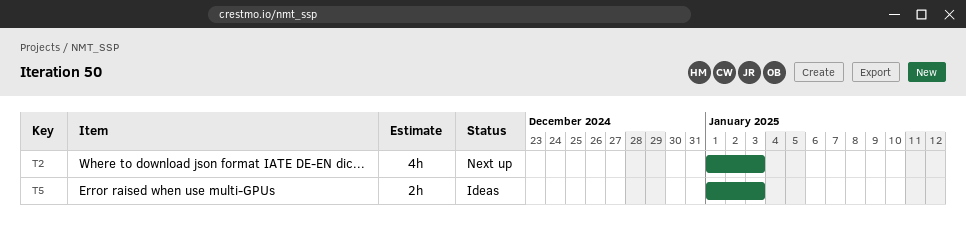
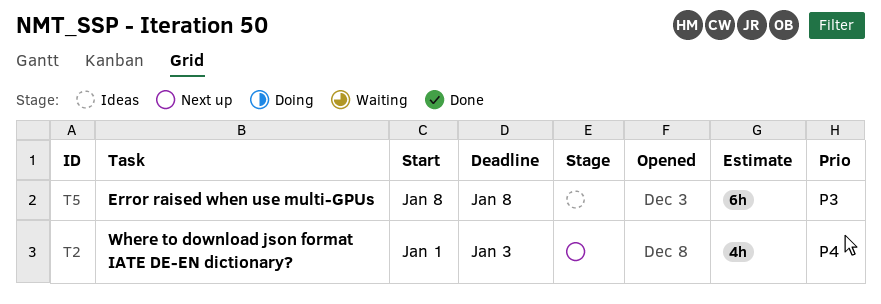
T5, estimate: 2h -> 6h
T5, start: Jan 1 -> Jan 8
T5, due: Jan 3 -> Jan 8

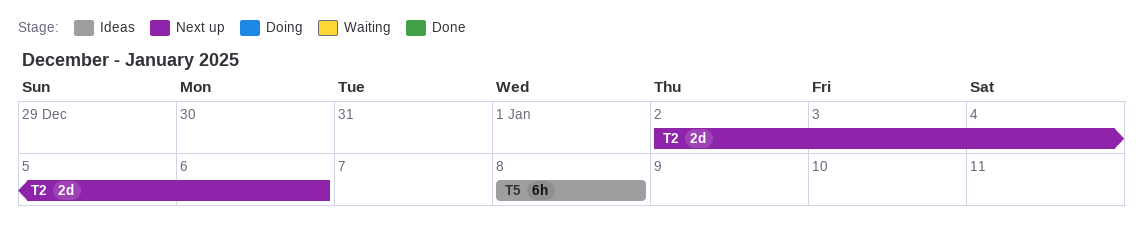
T2, estimate: 4h -> 2d
T2, start: Jan 1 -> Jan 2
T2, due: Jan 3 -> Jan 6

